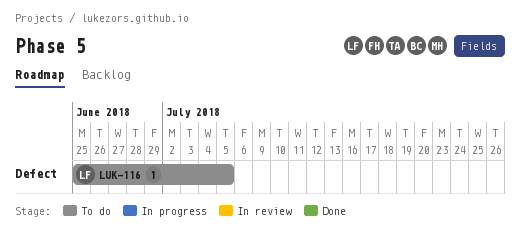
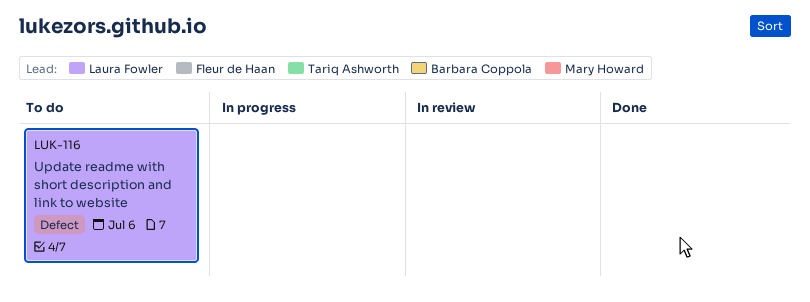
LUK-116, due: Jul 5 -> Jul 6

